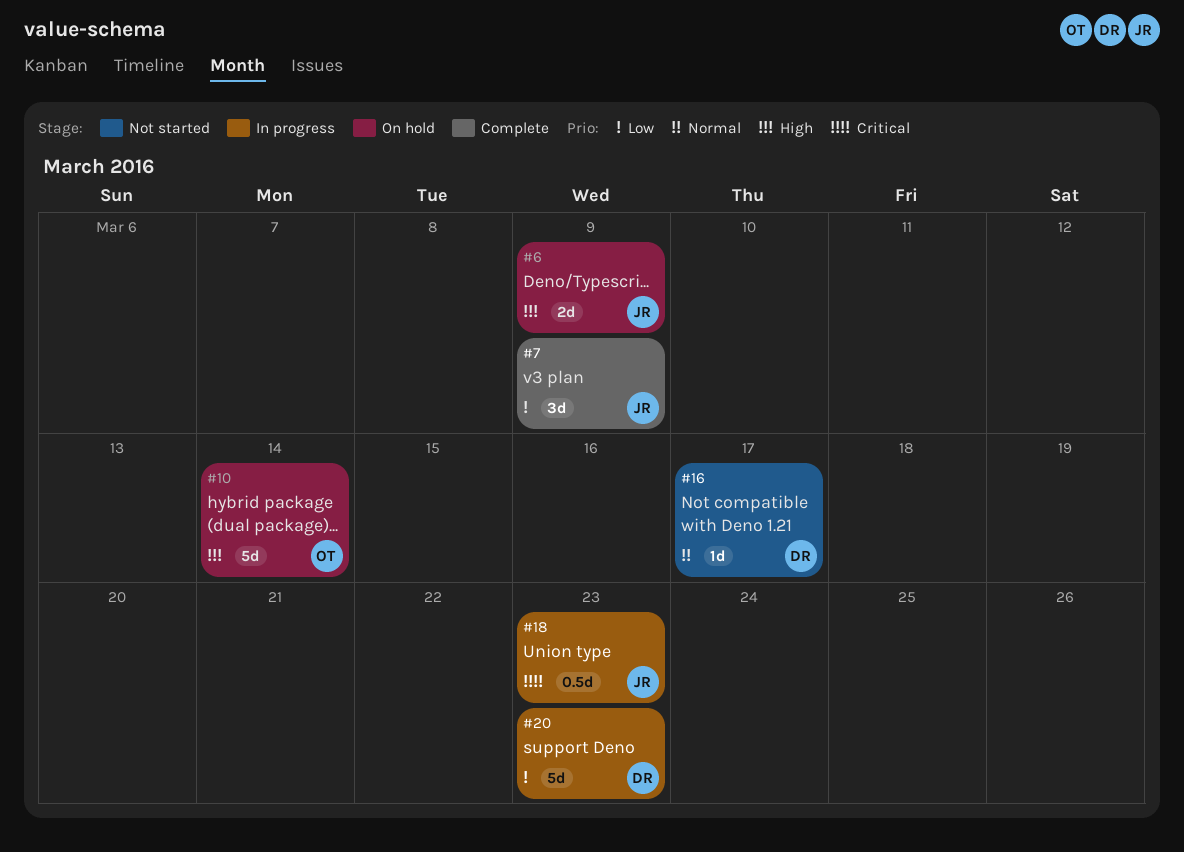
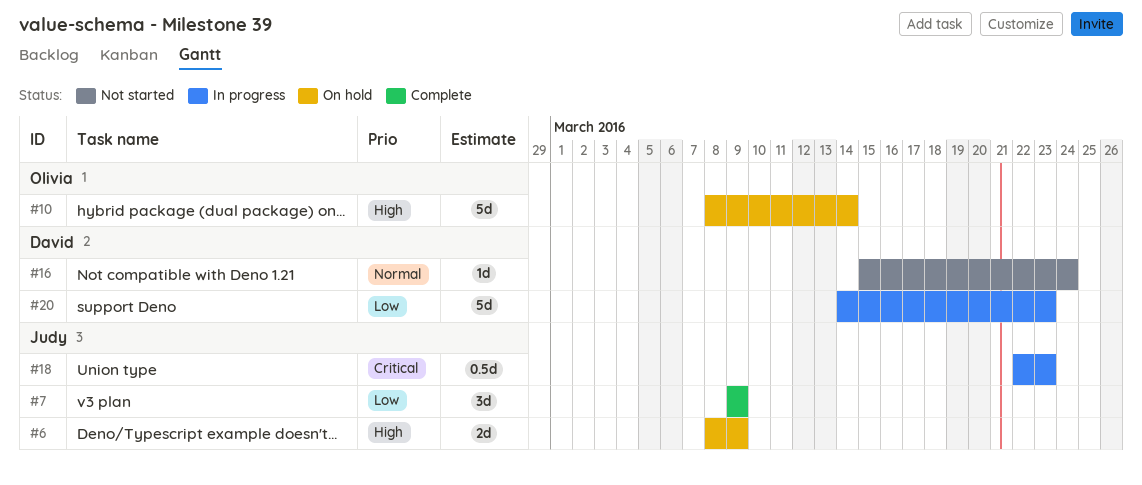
#16, due: Mar 17 -> Mar 24

